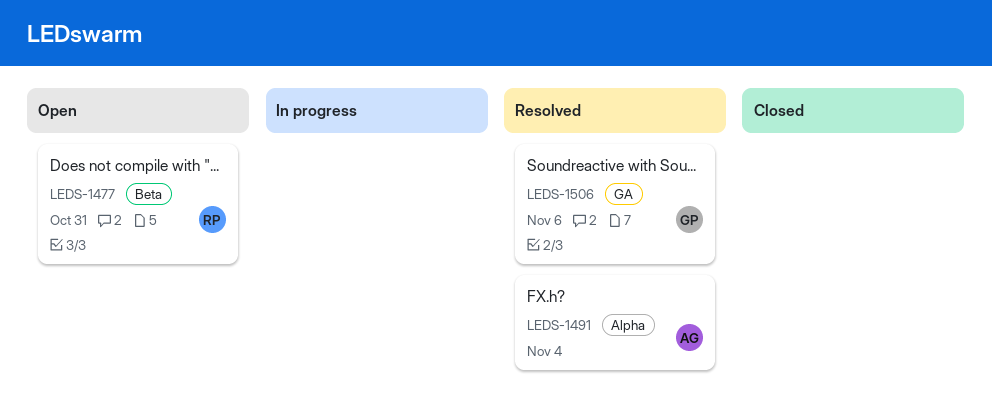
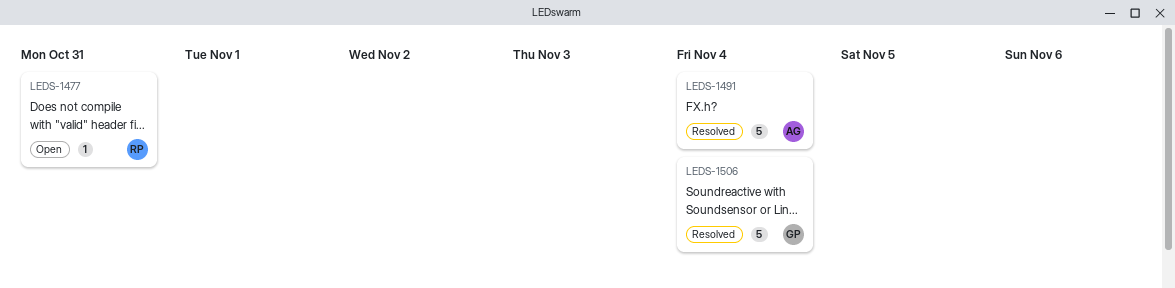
LEDS-1506, due: Nov 6 -> Nov 4

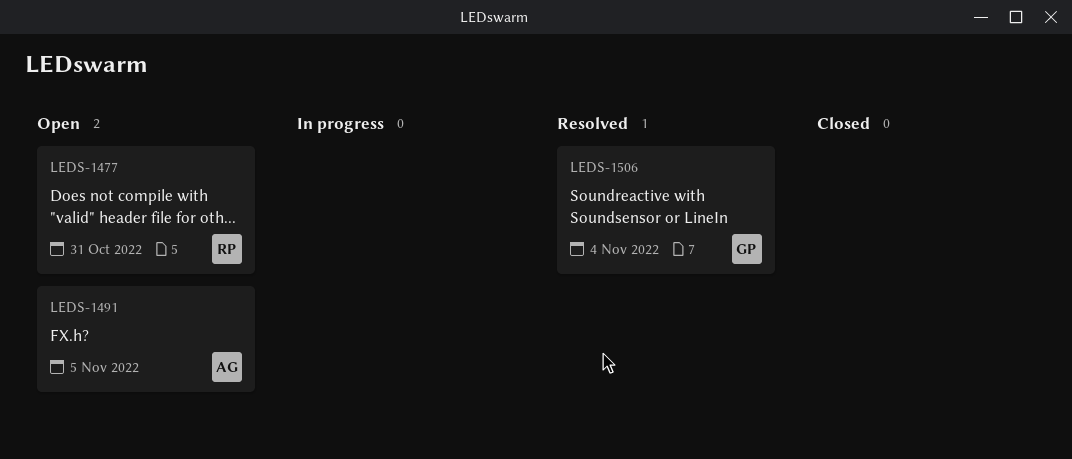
LEDS-1491, status: Resolved -> Open
LEDS-1491, due: Nov 4 -> Nov 5

